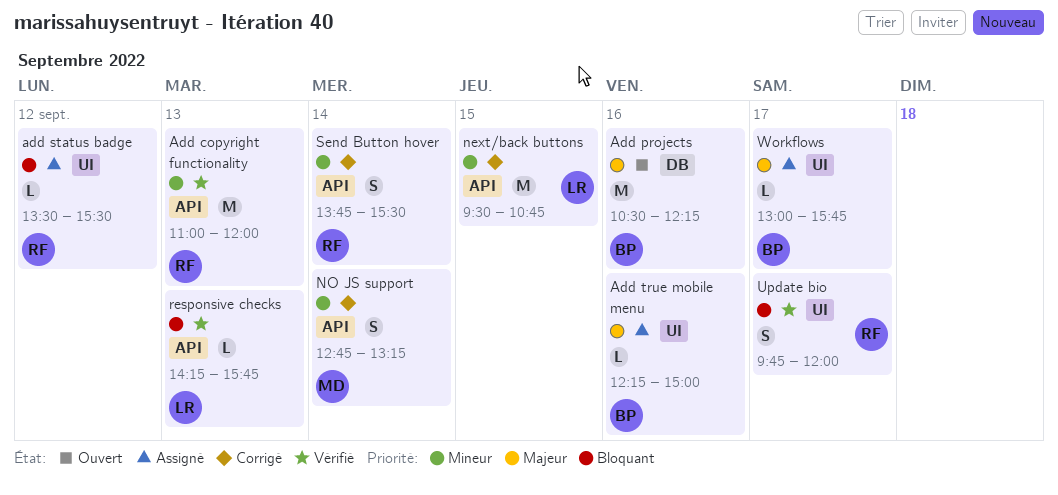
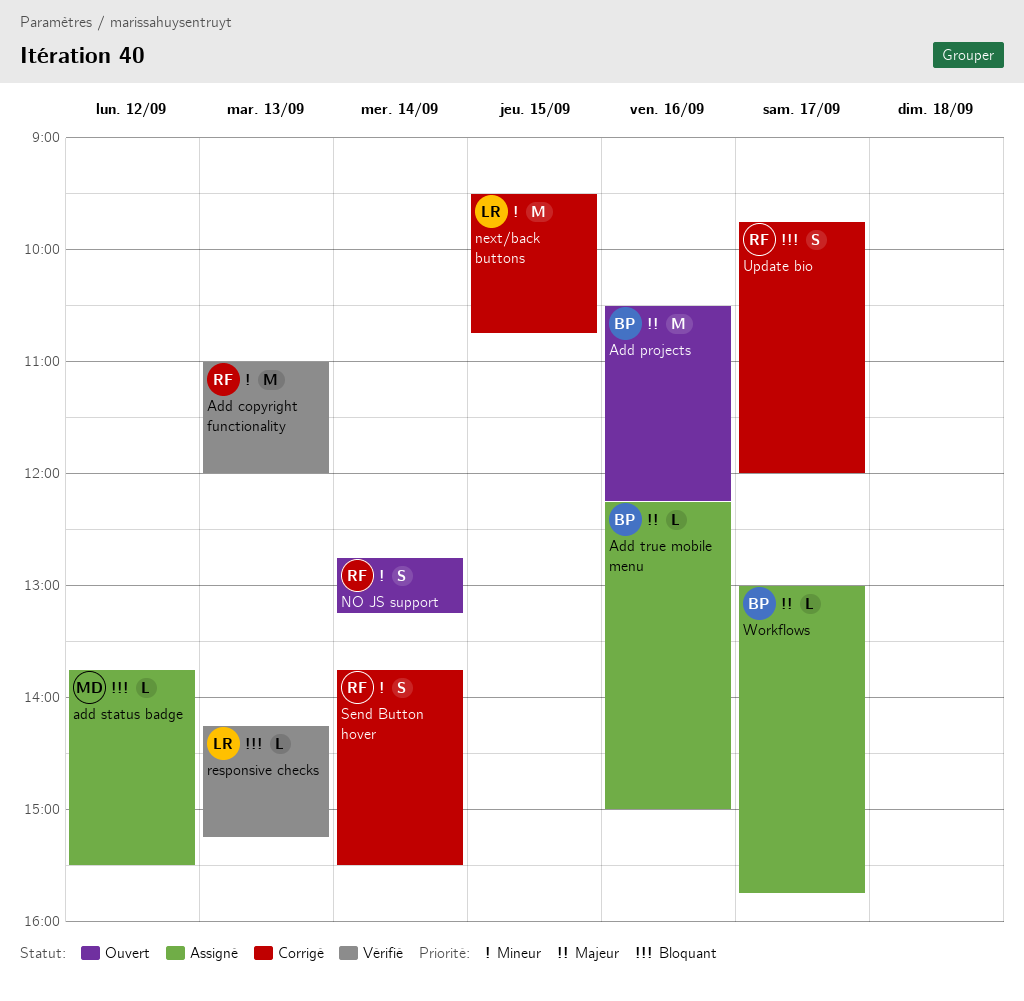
add status badge, owner: RF -> MD
add status badge, begins: 13:30 -> 13:45
NO JS support, status: Corrigé -> Ouvert
NO JS support, owner: MD -> RF
responsive checks, ends: 15:45 -> 15:15
Update bio, status: Vérifié -> Corrigé

